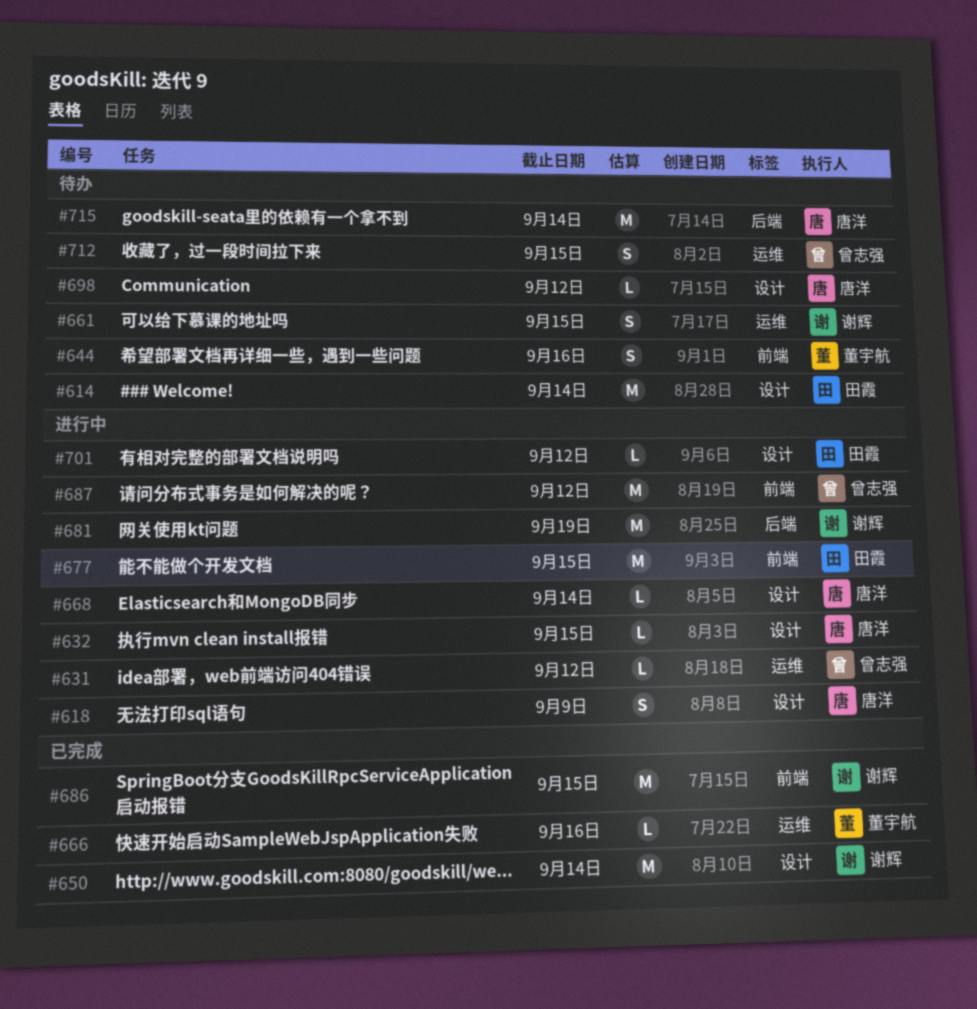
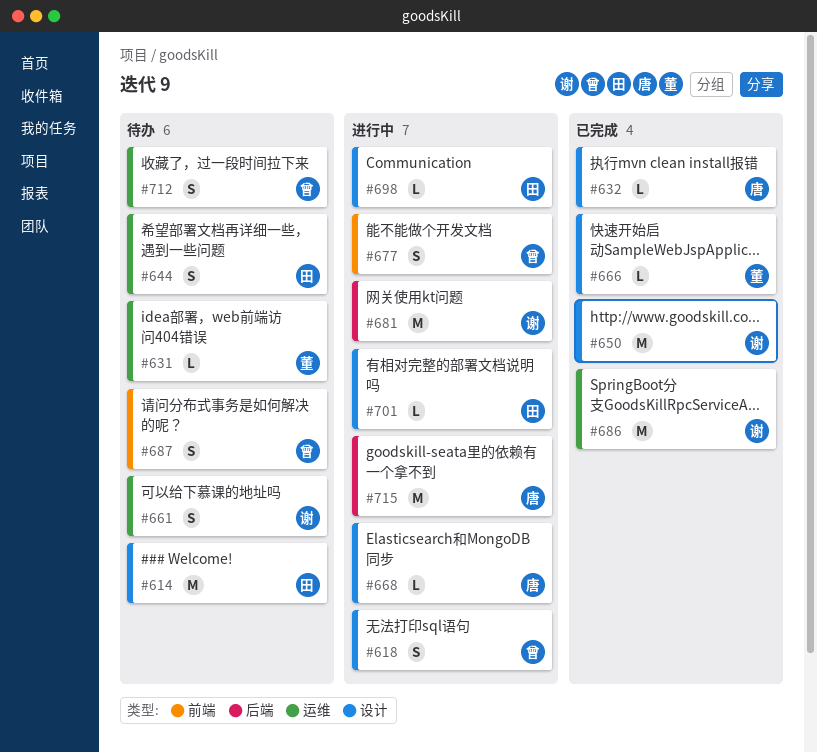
#618, owner: 唐洋 -> 曾志强
#631, status: 进行中 -> 待办
#631, owner: 曾志强 -> 董宇航
#632, status: 进行中 -> 已完成
#644, owner: 董宇航 -> 田霞
#644, label: 前端 -> 运维
#666, label: 运维 -> 设计
#677, owner: 田霞 -> 曾志强
#677, estimate: M -> S
#686, label: 前端 -> 运维
#687, status: 进行中 -> 待办
#687, estimate: M -> S
#698, status: 待办 -> 进行中
#698, owner: 唐洋 -> 田霞
#715, status: 待办 -> 进行中

